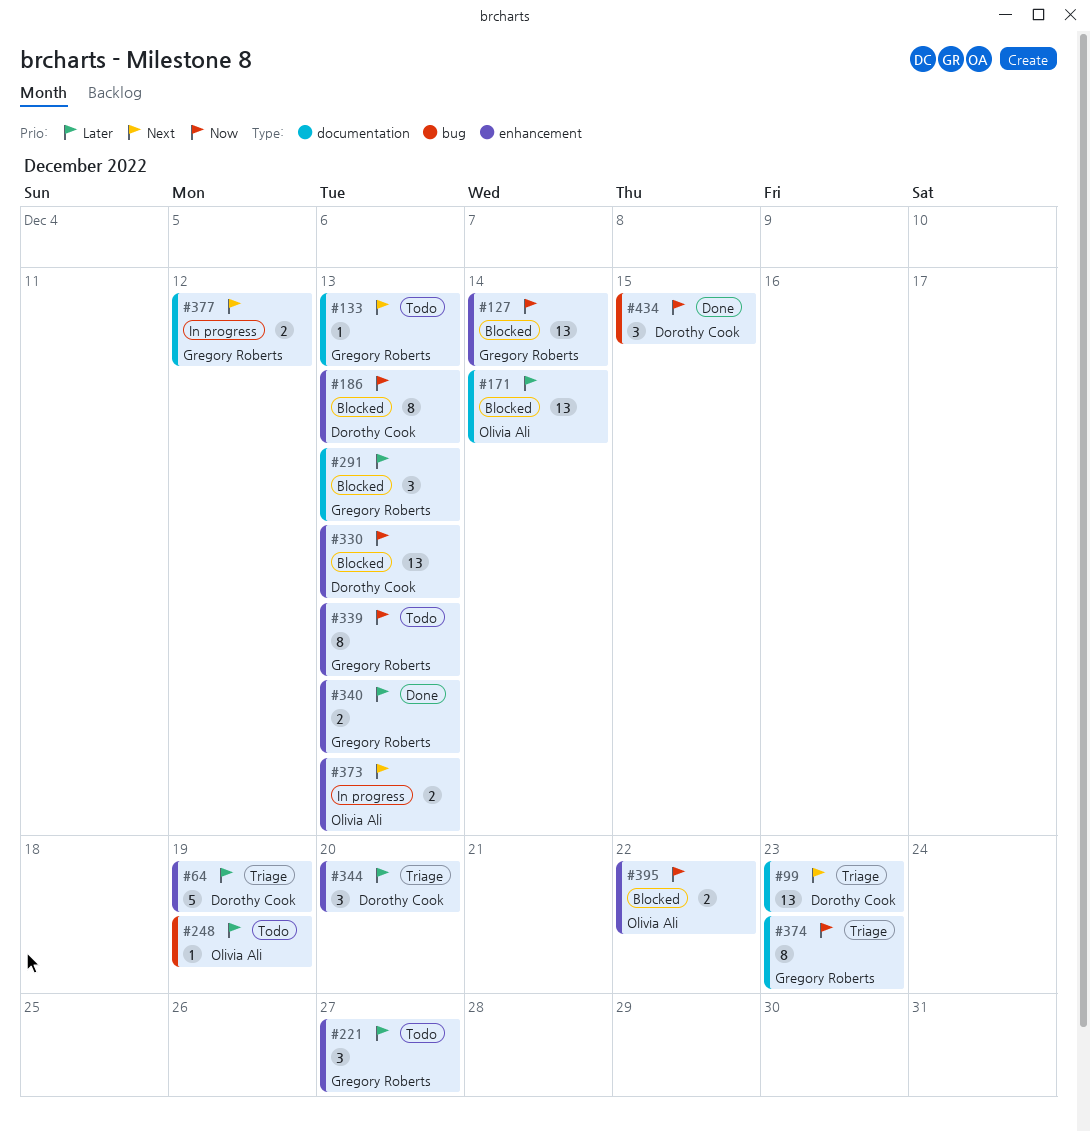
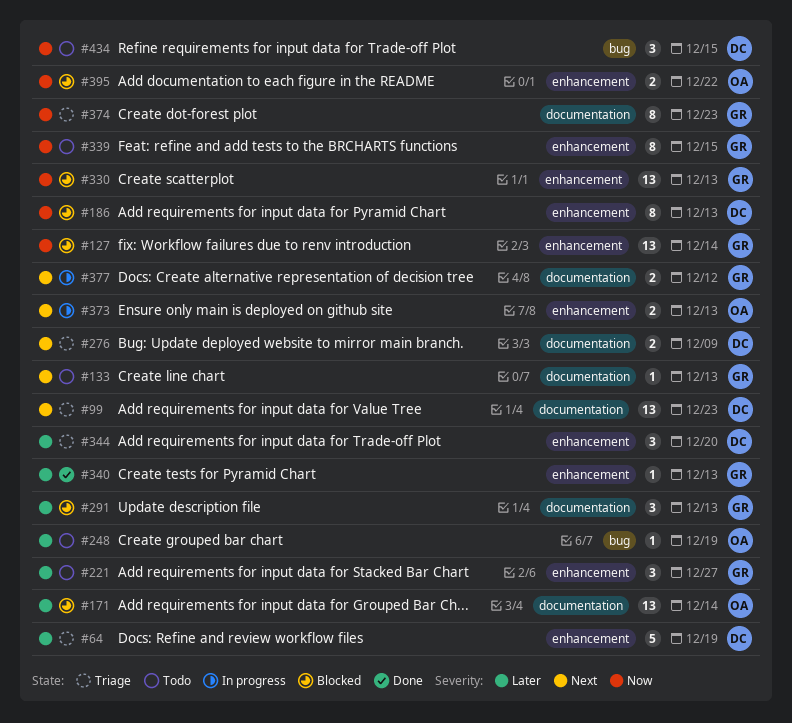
#276: none -> present
#330, owner: Dorothy Cook -> Gregory Roberts
#339, due: Dec 13 -> Dec 15
#340, estimate: 2 -> 1
#434, status: Done -> Todo

